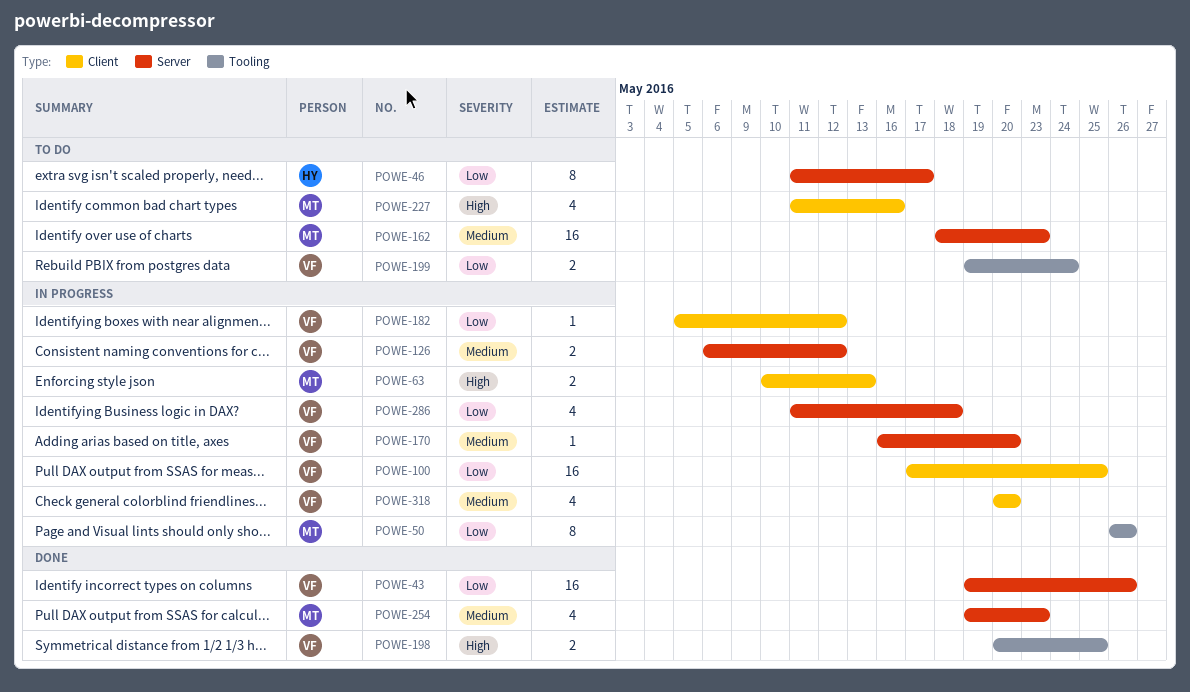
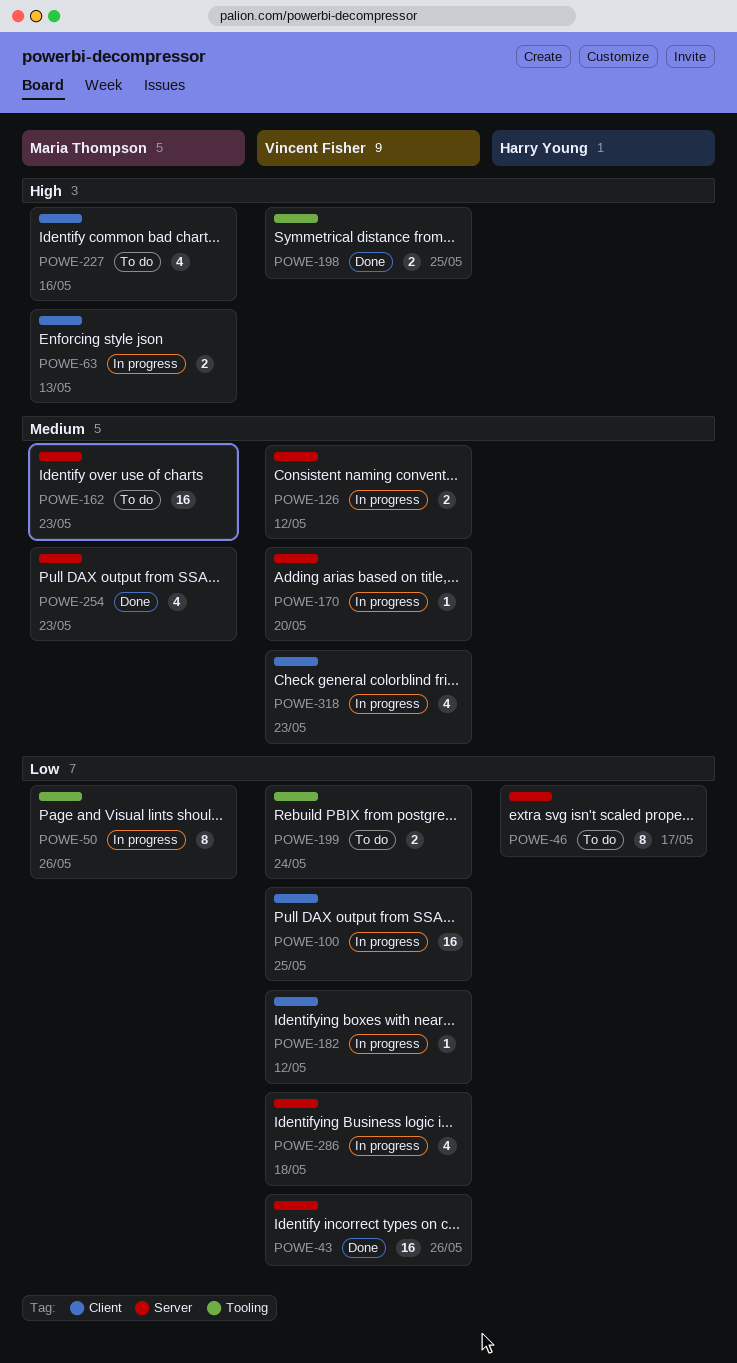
POWE-318, due: May 20 -> May 23

